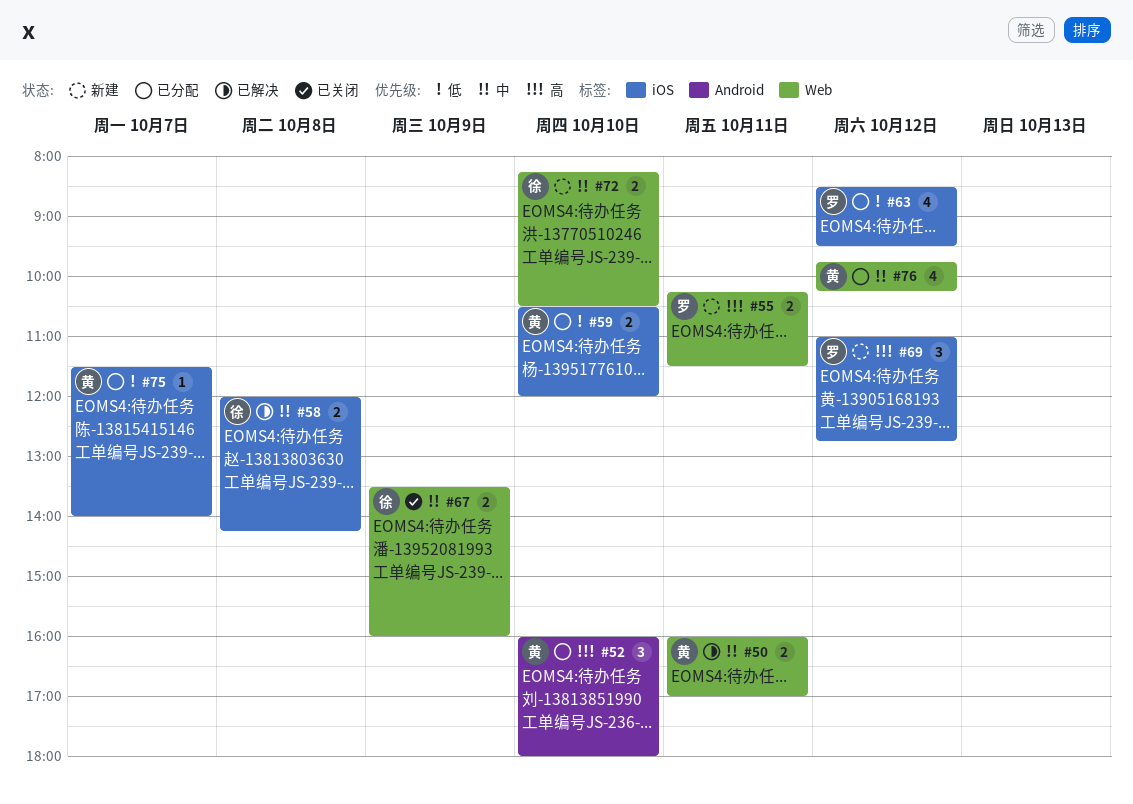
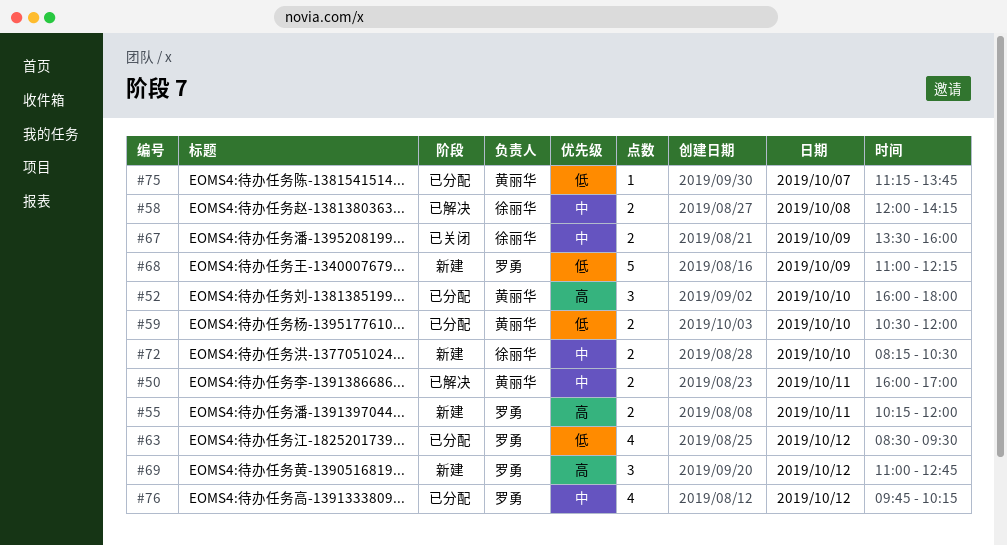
#55, ends: 11:30 -> 12:00
#68: none -> present
#75, begins: 11:30 -> 11:15
#75, ends: 14:00 -> 13:45
#76, owner: 黄丽华 -> 罗勇

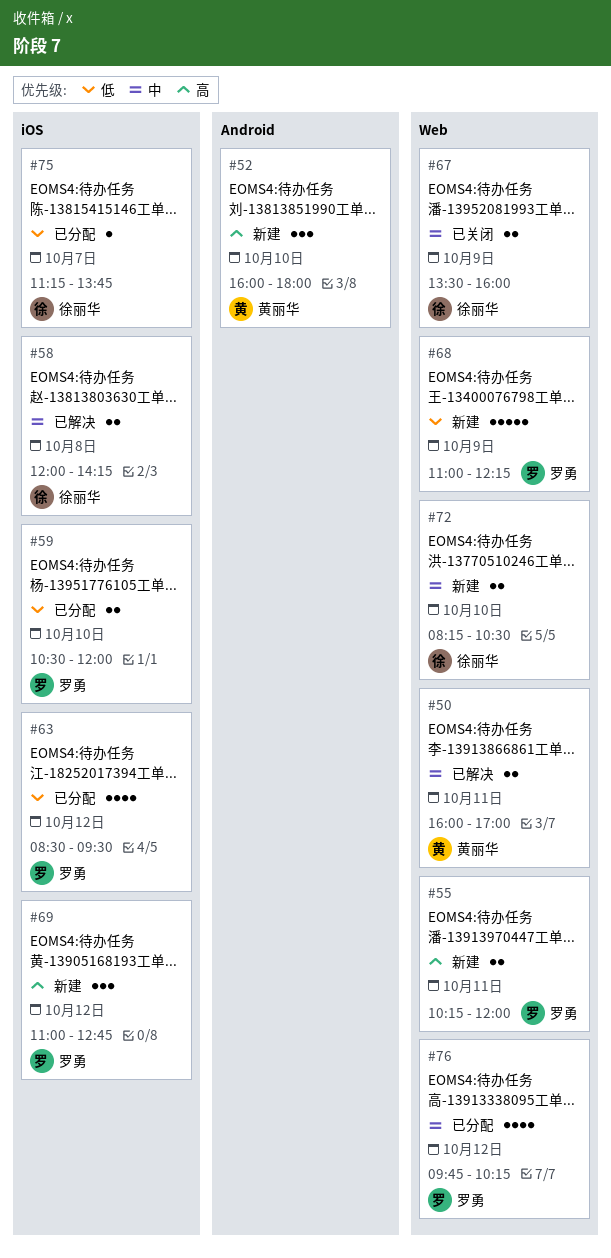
#52, status: 已分配 -> 新建
#59, owner: 黄丽华 -> 罗勇
#75, owner: 黄丽华 -> 徐丽华

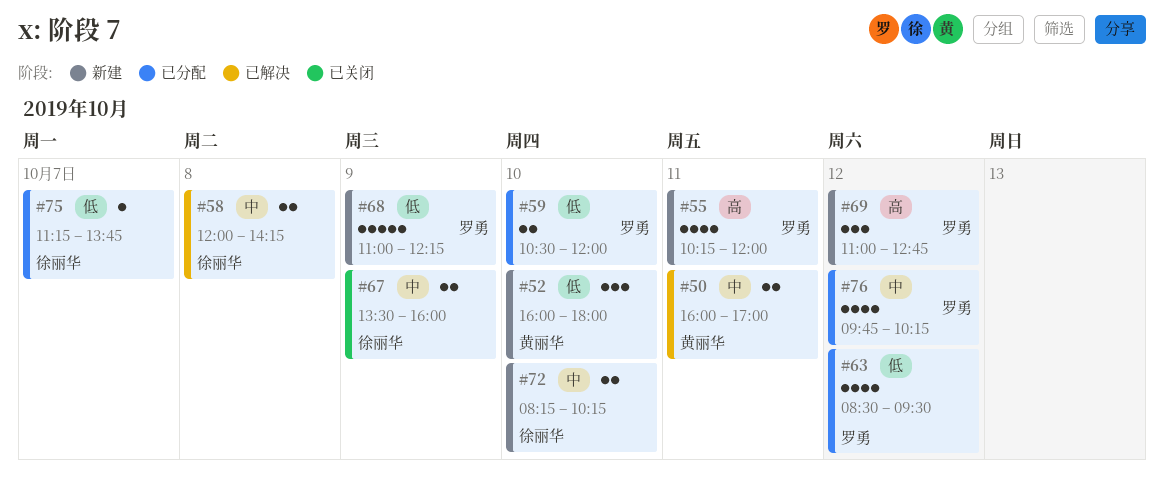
#52, priority: 高 -> 低
#55, estimate: 2 -> 4
#72, ends: 10:30 -> 10:15

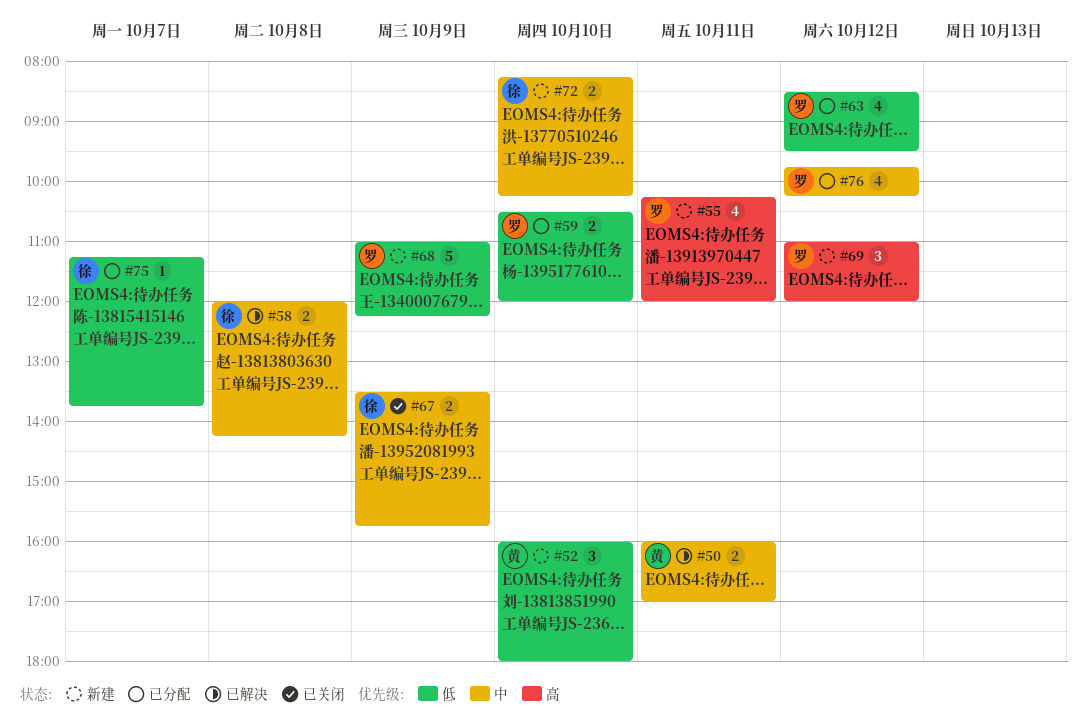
#67, ends: 16:00 -> 15:45
#69, ends: 12:45 -> 12:00

